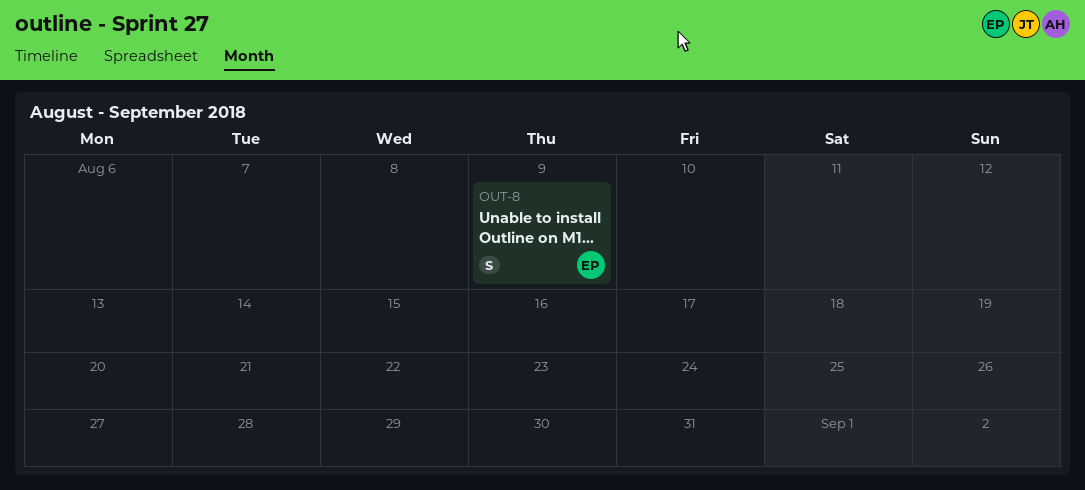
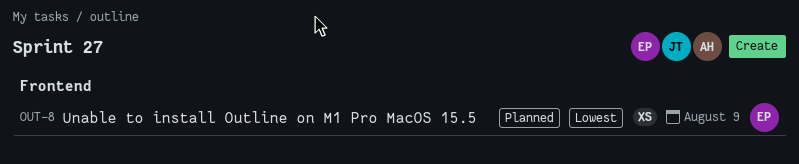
OUT-8, estimate: S -> XS

